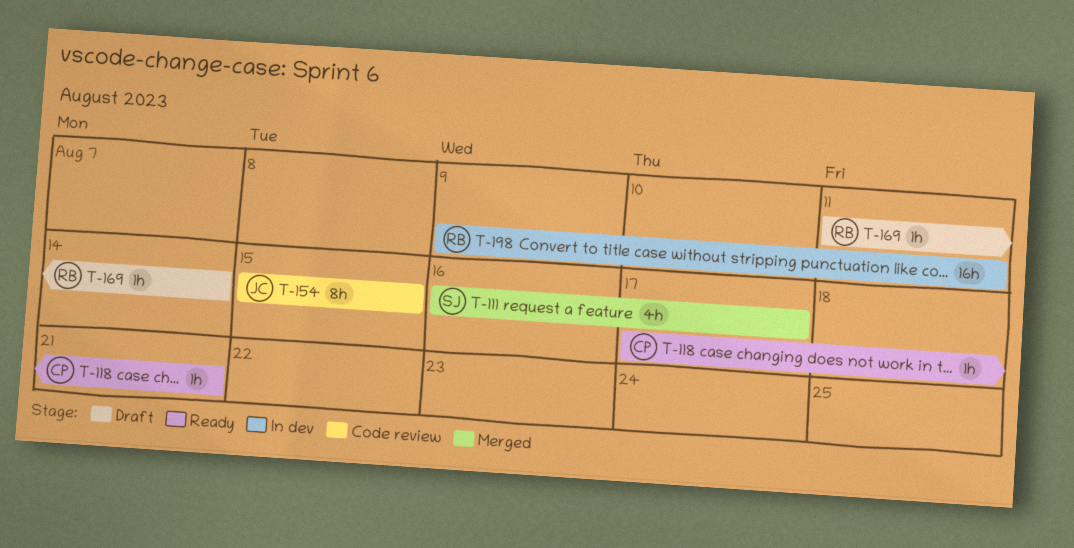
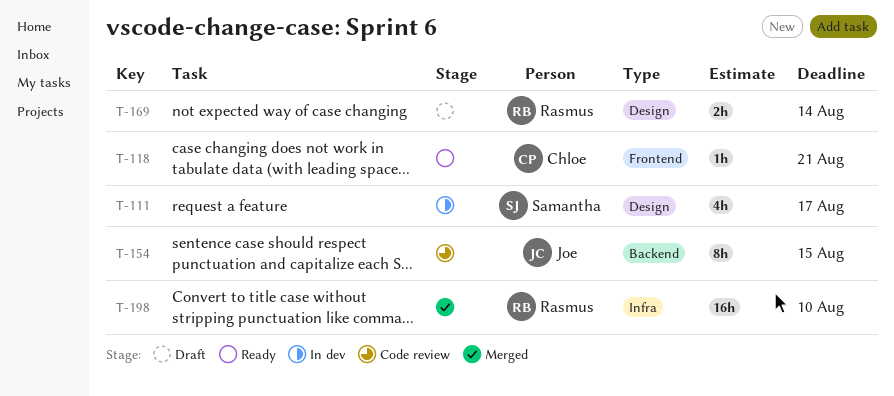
T-111, status: Merged -> In dev
T-169, estimate: 1h -> 2h
T-198, status: In dev -> Merged
T-198, due: Aug 11 -> Aug 10

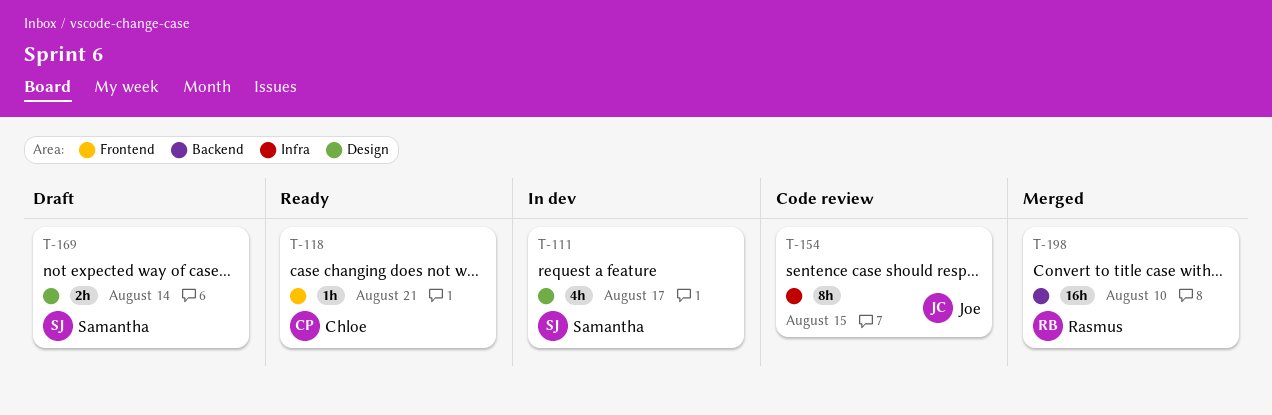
T-154, label: Backend -> Infra
T-169, owner: Rasmus -> Samantha
T-198, label: Infra -> Backend

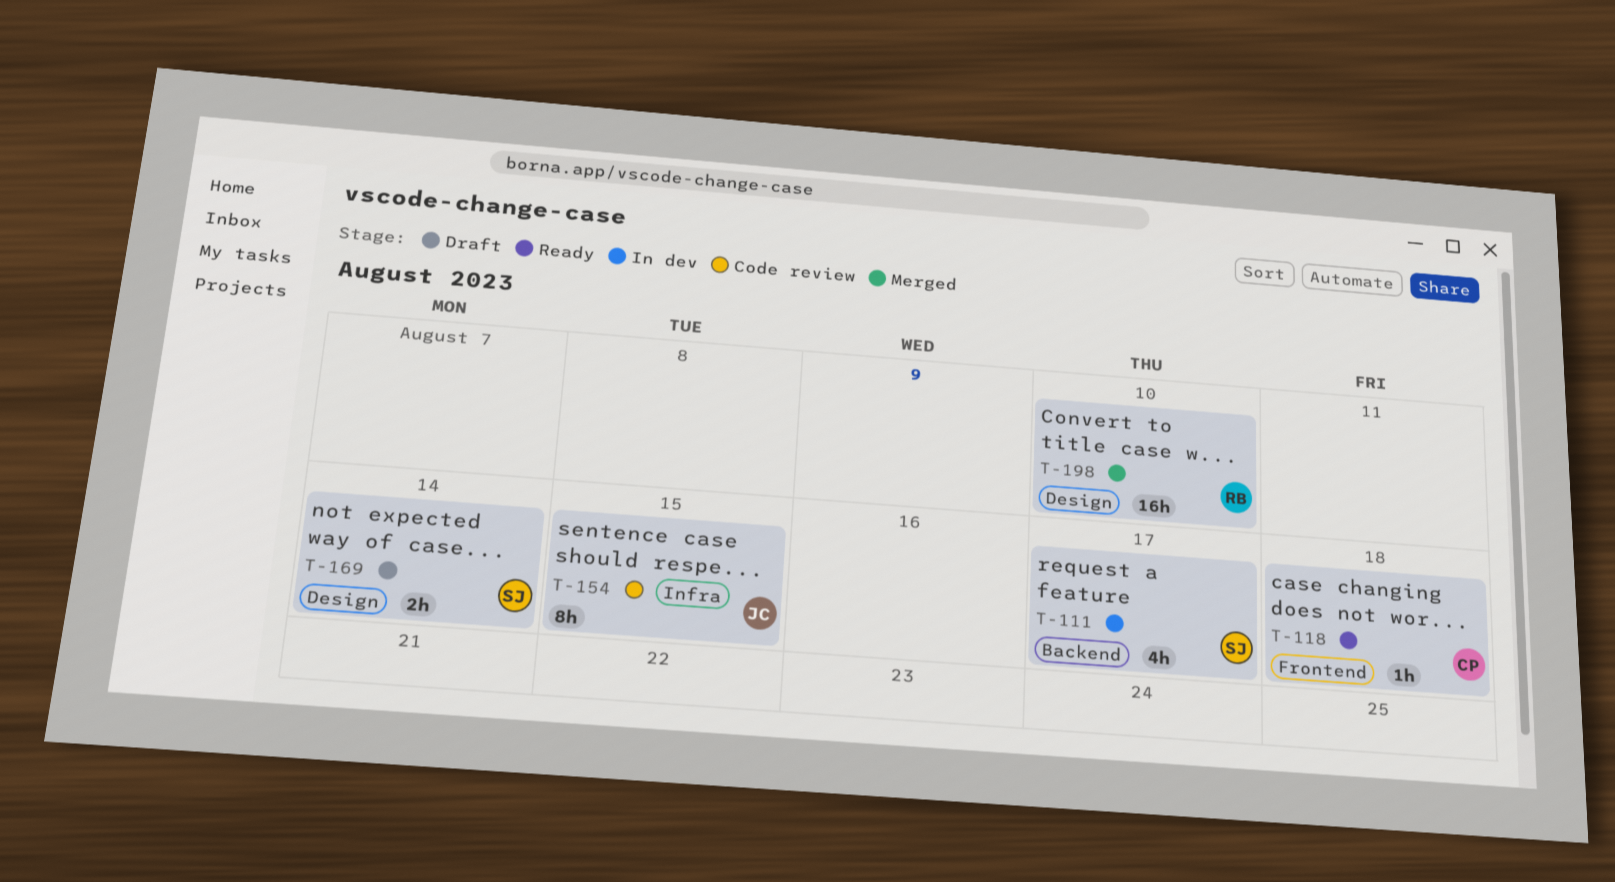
T-111, label: Design -> Backend
T-118, due: Aug 21 -> Aug 18
T-198, label: Backend -> Design

